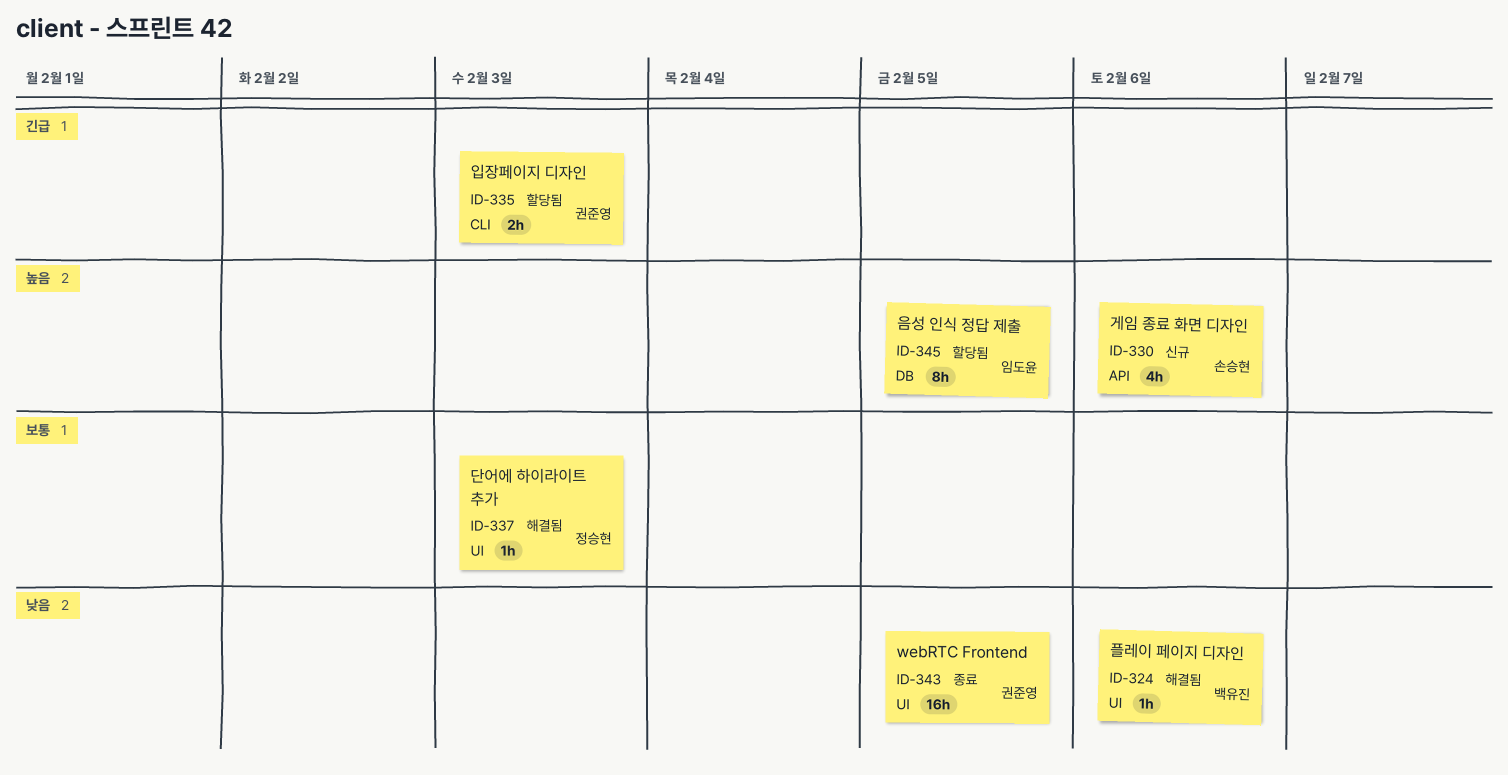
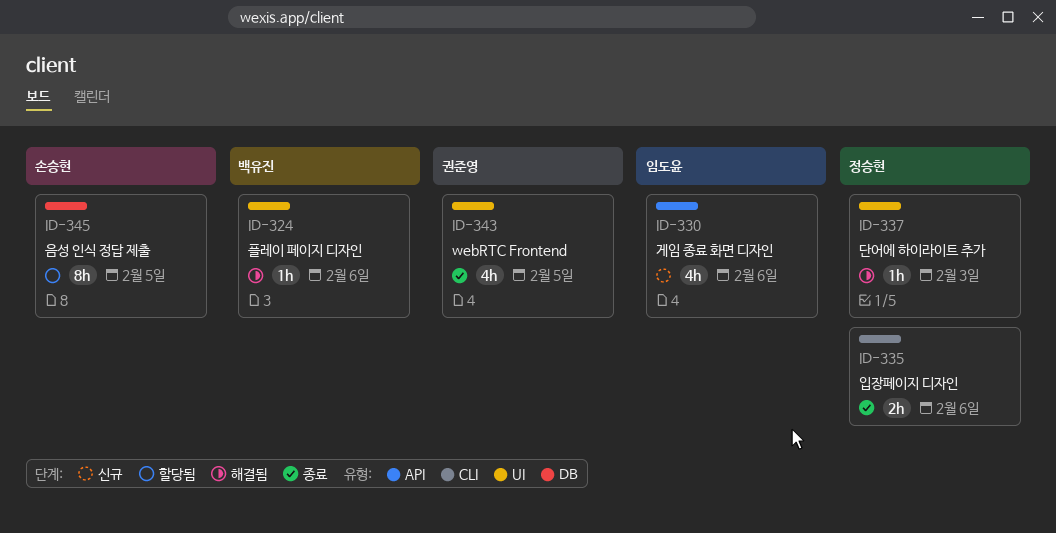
ID-330, owner: 손승현 -> 임도윤
ID-335, status: 할당됨 -> 종료
ID-335, owner: 권준영 -> 정승현
ID-335, due: Feb 3 -> Feb 6
ID-343, estimate: 16h -> 4h
ID-345, owner: 임도윤 -> 손승현

